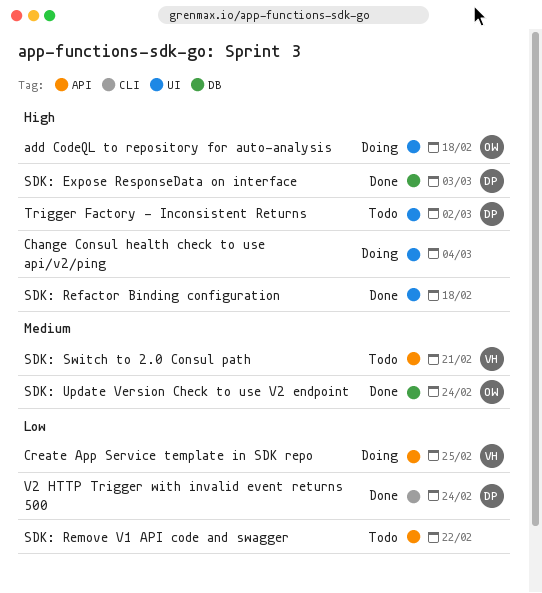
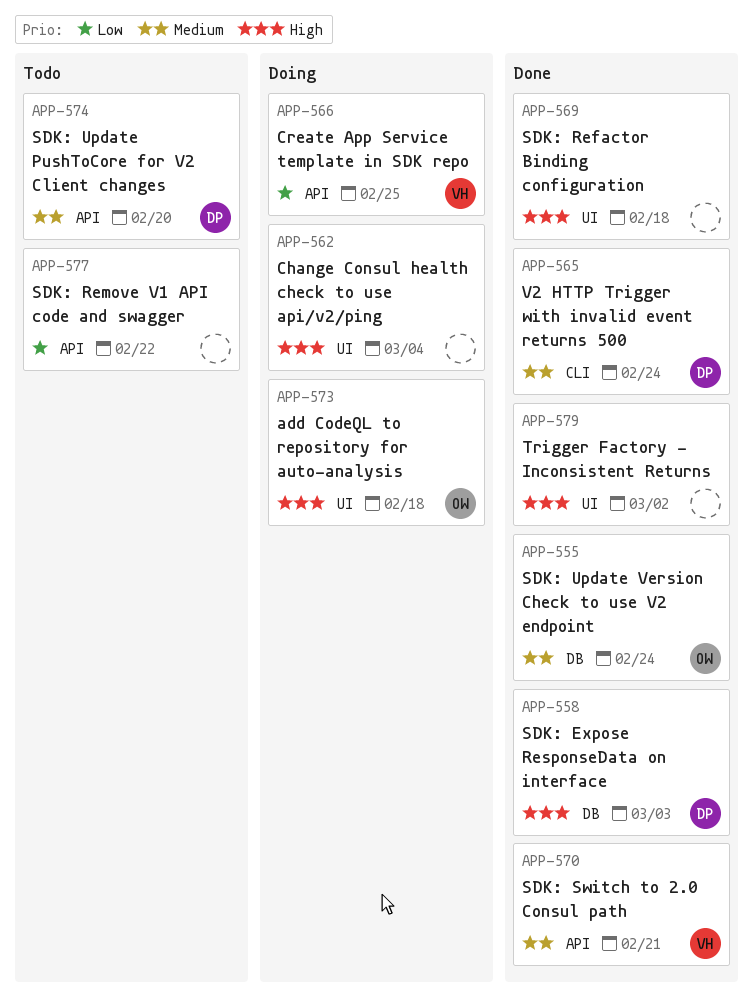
SDK: Switch to 2.0 Consul path, status: Todo -> Done
SDK: Update PushToCore for V2 Client changes: none -> present
Trigger Factory - Inconsistent Returns, status: Todo -> Done
Trigger Factory - Inconsistent Returns, owner: DP -> none
V2 HTTP Trigger with invalid event returns 500, priority: Low -> Medium

